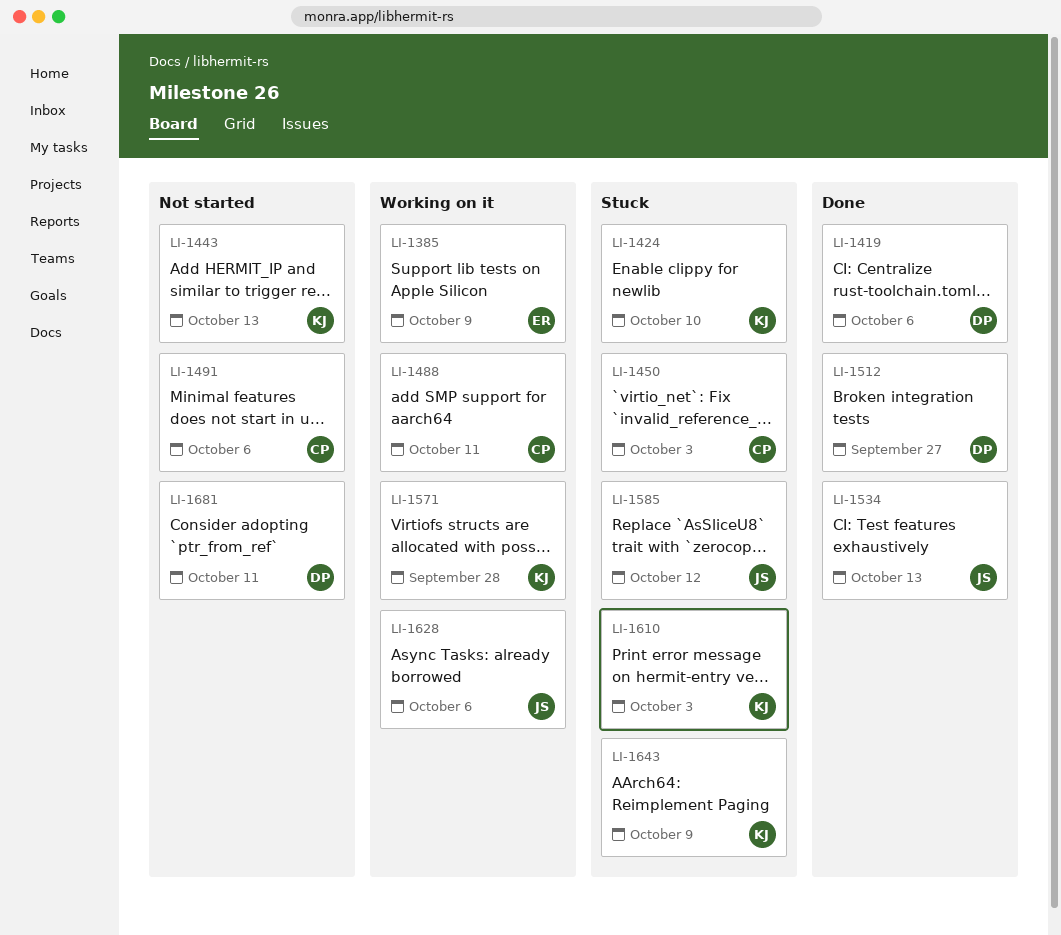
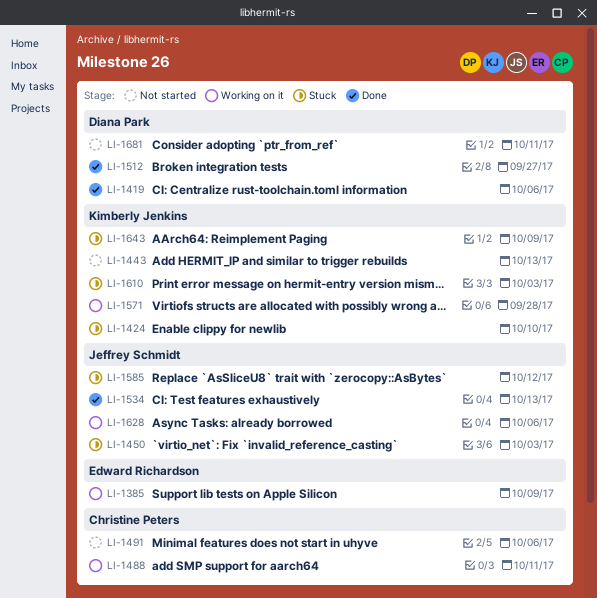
LI-1450, owner: Christine Peters -> Jeffrey Schmidt

